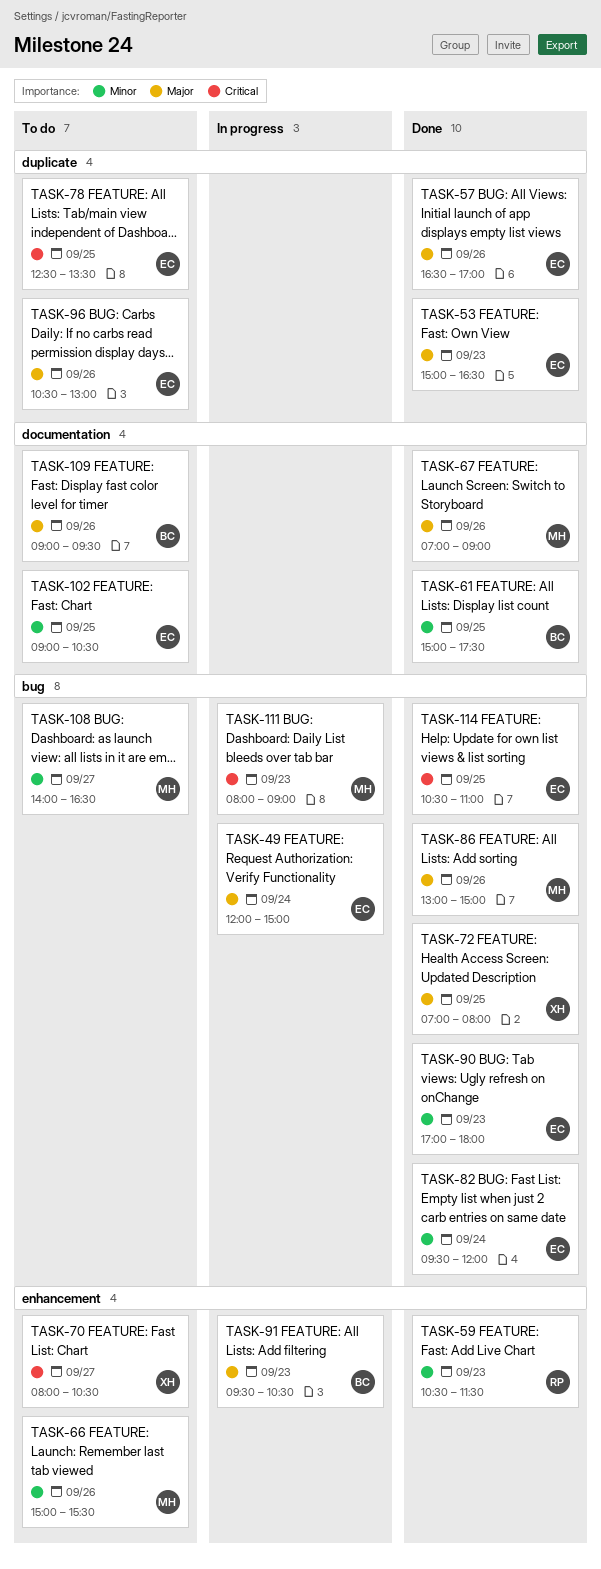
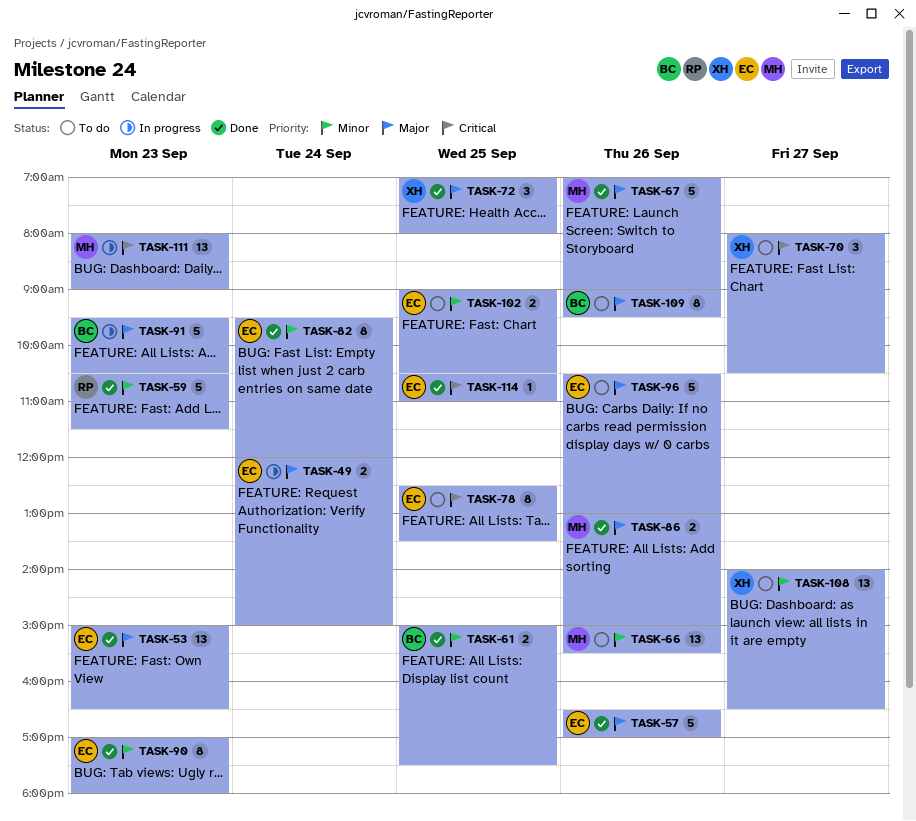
TASK-108, owner: MH -> XH

